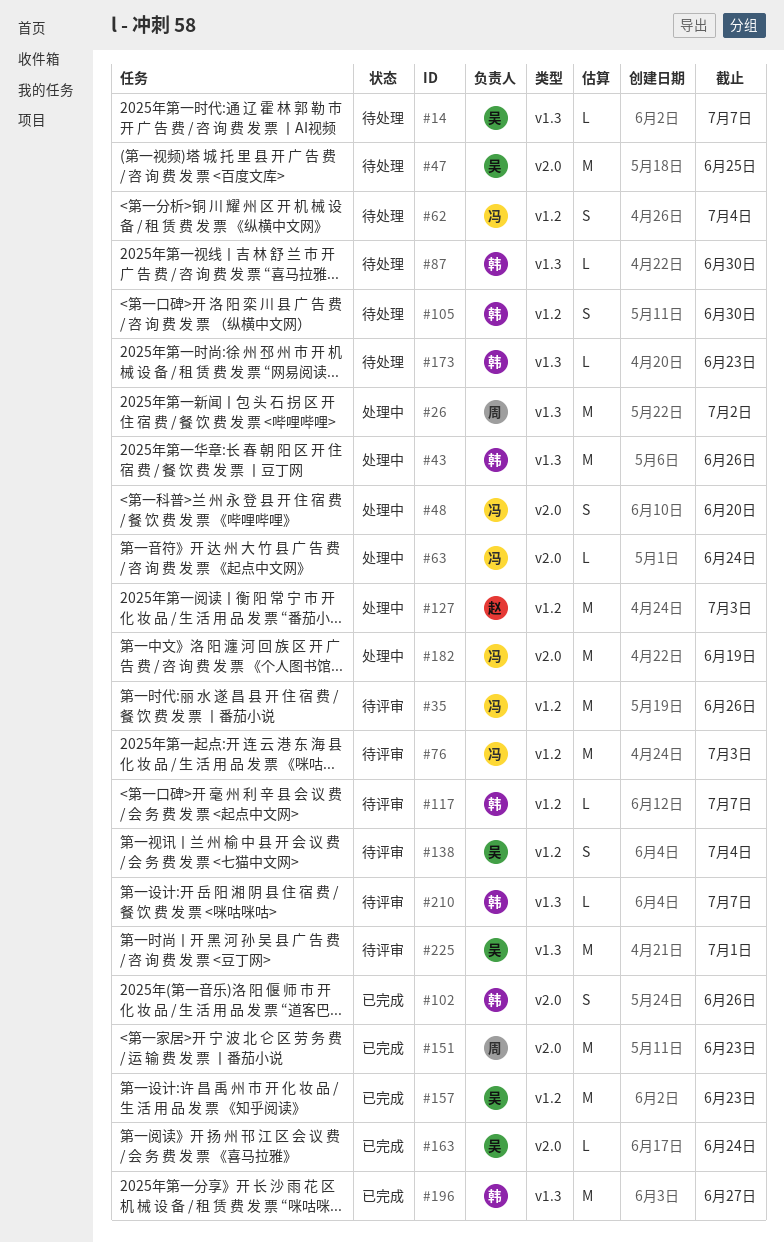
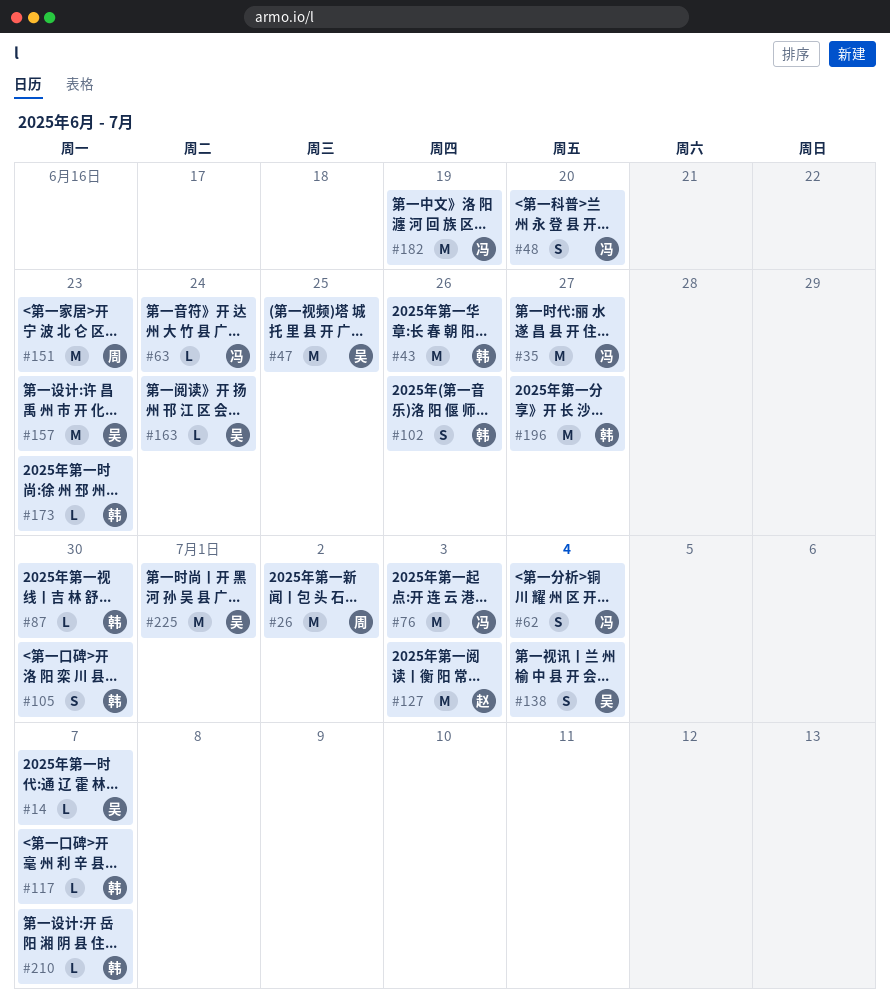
#35, due: Jun 26 -> Jun 27

